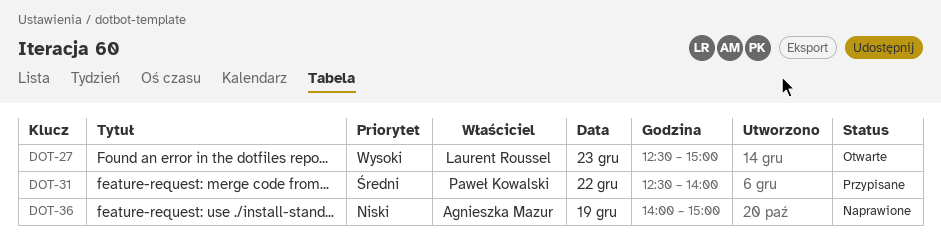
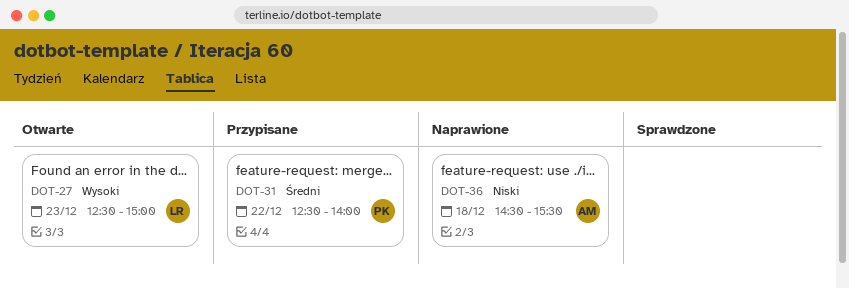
DOT-36, day: Dec 19 -> Dec 18
DOT-36, begins: 14:00 -> 14:30
DOT-36, ends: 15:00 -> 15:30

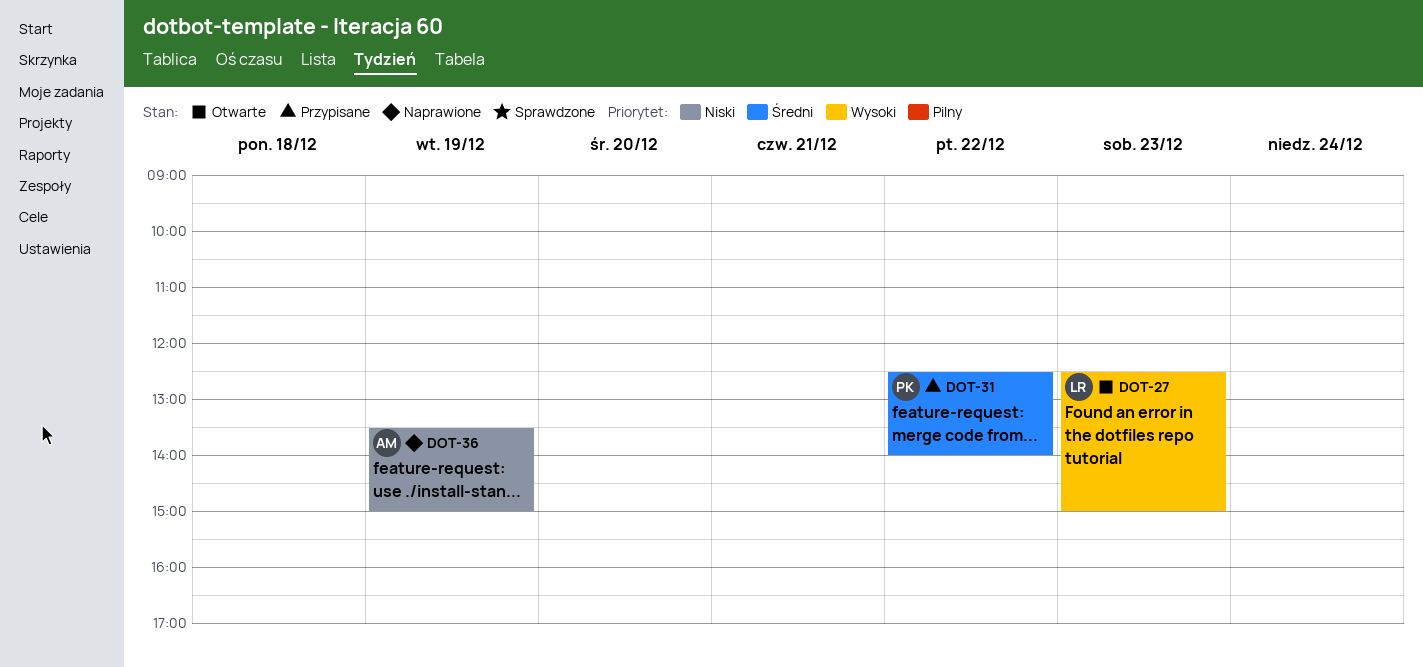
DOT-36, day: Dec 18 -> Dec 19
DOT-36, begins: 14:30 -> 13:30
DOT-36, ends: 15:30 -> 15:00

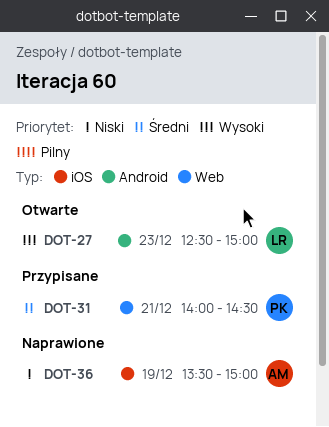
DOT-31, day: Dec 22 -> Dec 21
DOT-31, begins: 12:30 -> 14:00
DOT-31, ends: 14:00 -> 14:30

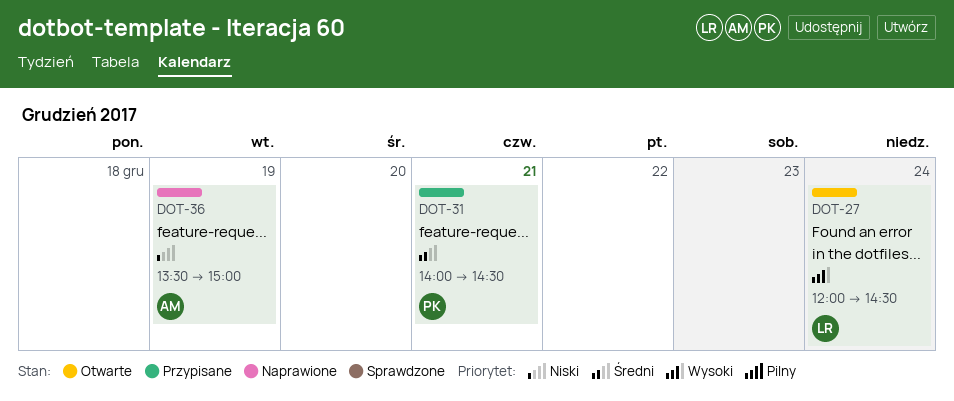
DOT-27, day: Dec 23 -> Dec 24
DOT-27, begins: 12:30 -> 12:00
DOT-27, ends: 15:00 -> 14:30

